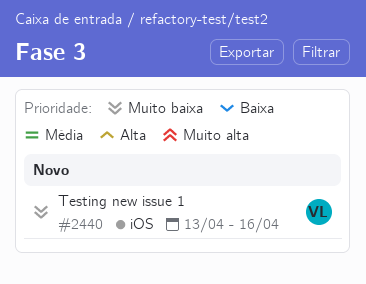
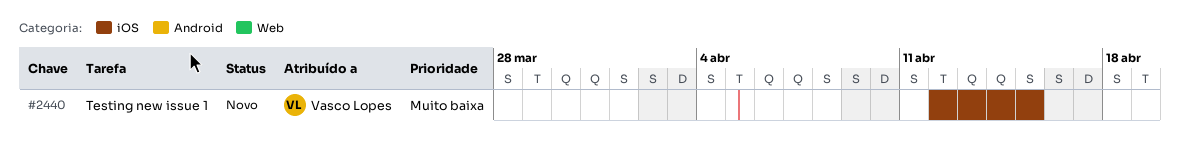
#2440, start: Apr 13 -> Apr 12
#2440, due: Apr 16 -> Apr 15

